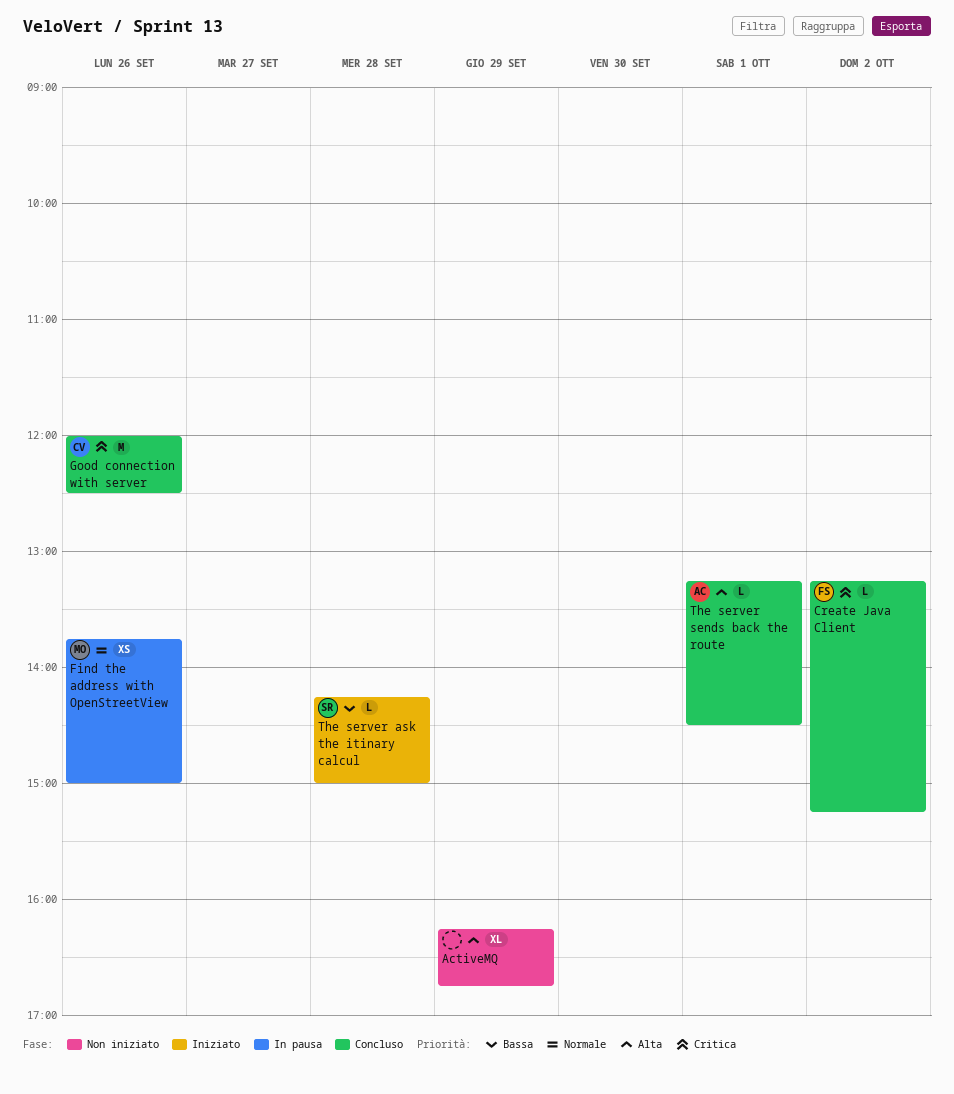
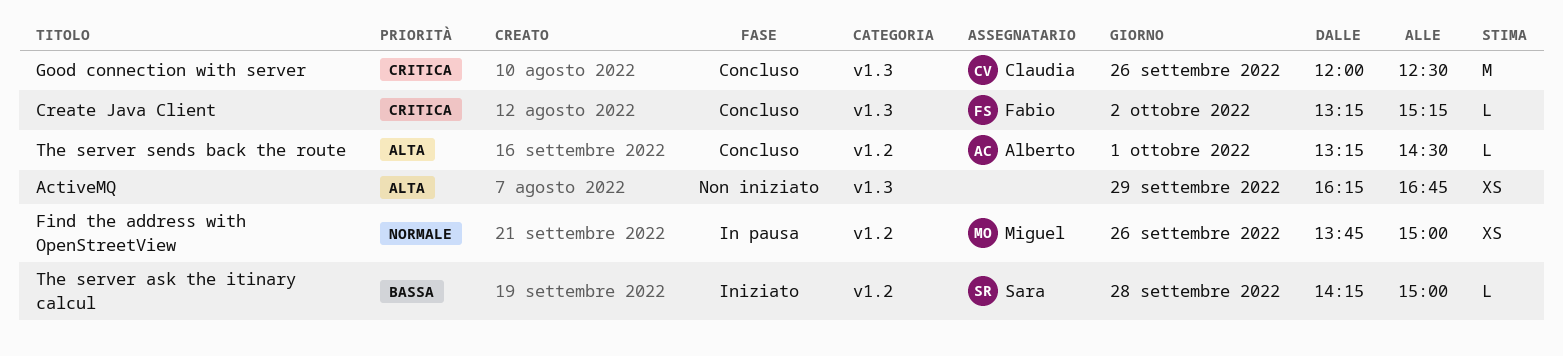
ActiveMQ, estimate: XL -> XS

